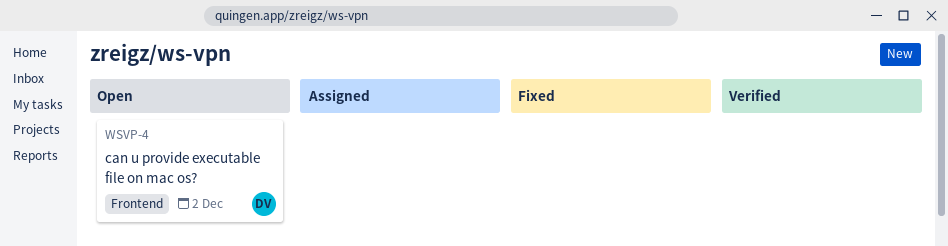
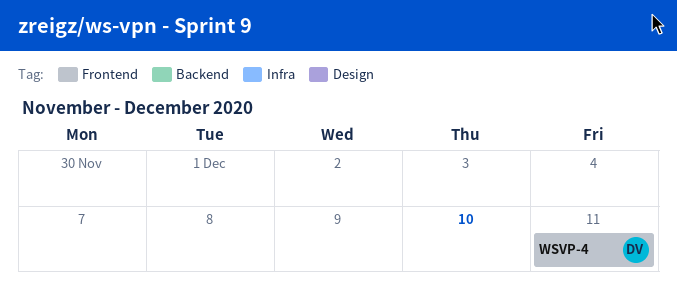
WSVP-4, due: Dec 2 -> Dec 11

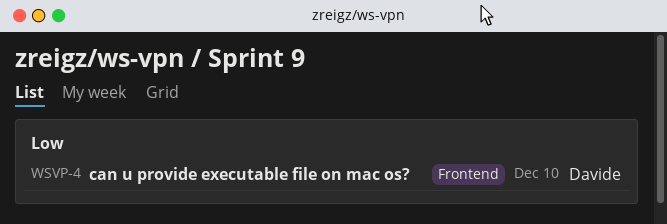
WSVP-4, due: Dec 11 -> Dec 10

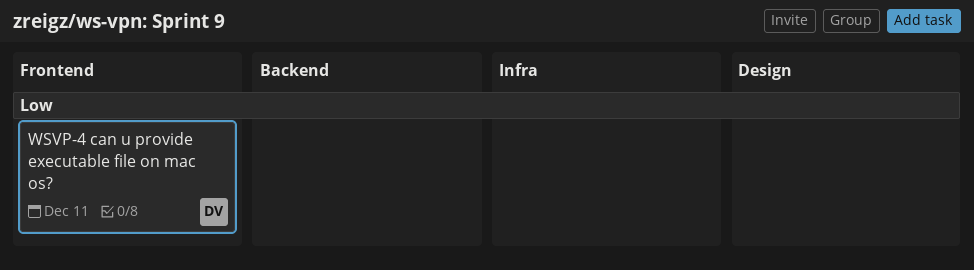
WSVP-4, due: Dec 10 -> Dec 11

